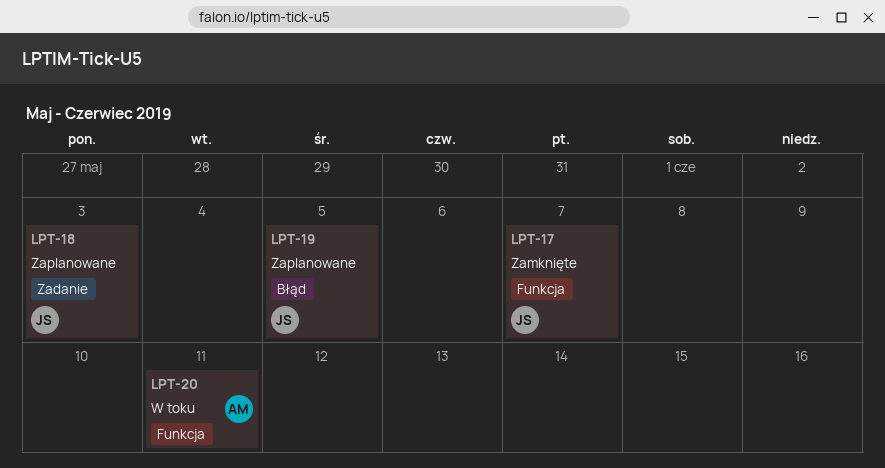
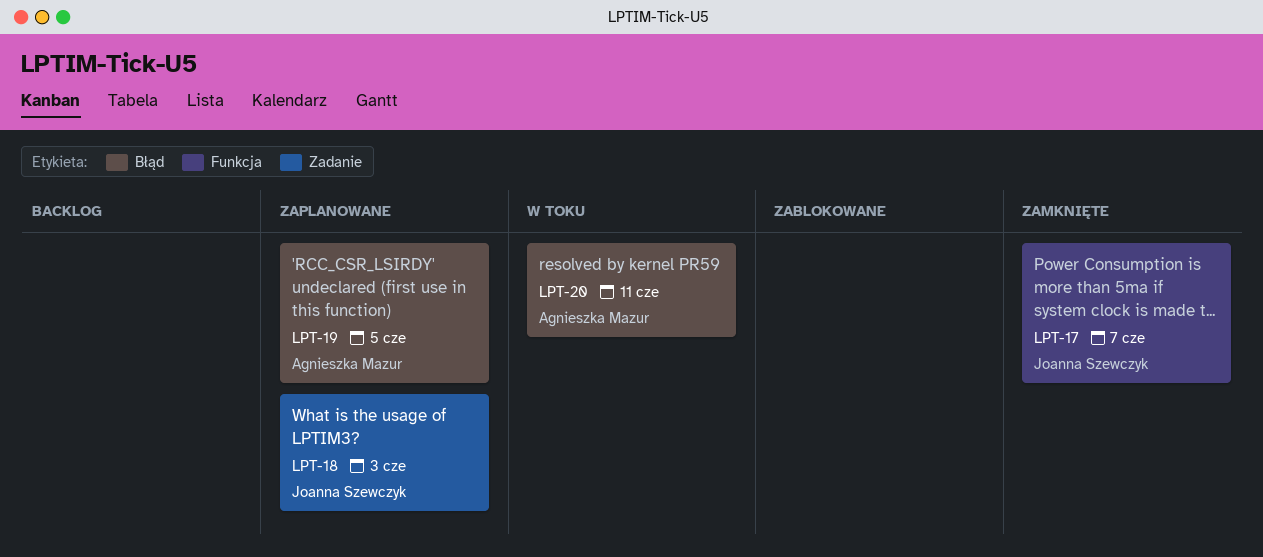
LPT-19, owner: Joanna Szewczyk -> Agnieszka Mazur
LPT-20, label: Funkcja -> Błąd

